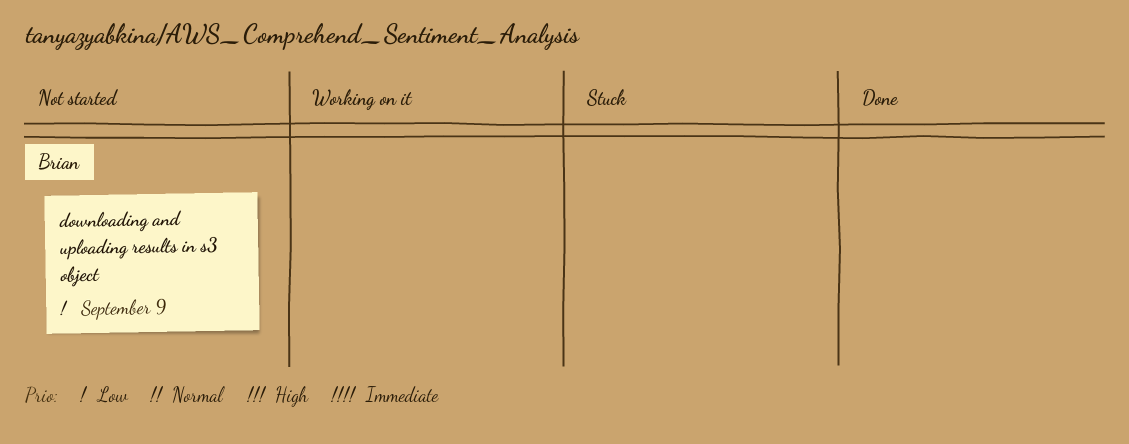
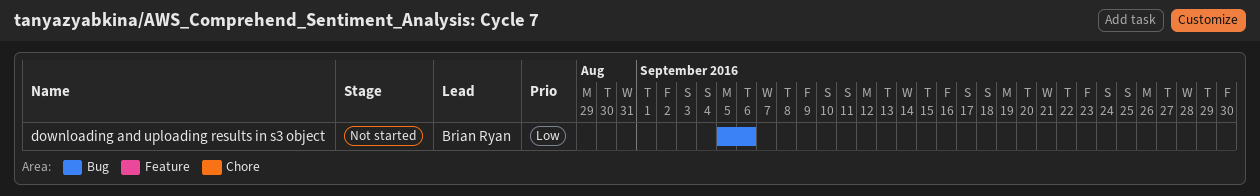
downloading and uploading results in s3 object, due: Sep 9 -> Sep 6

